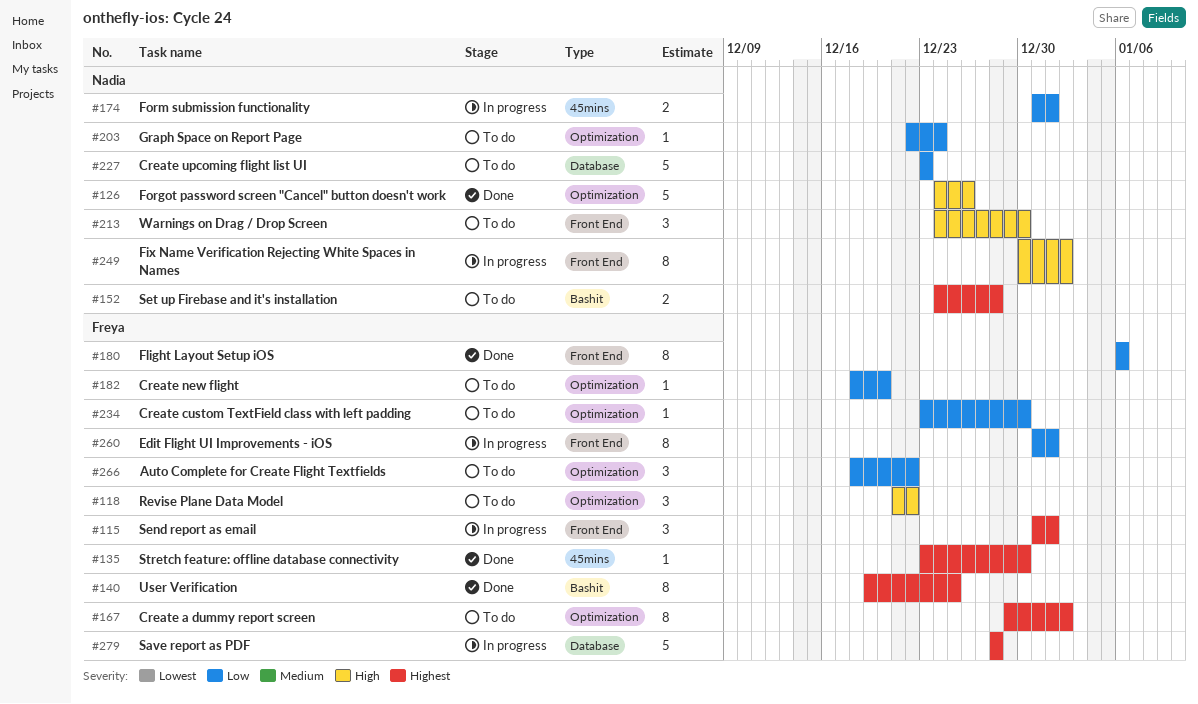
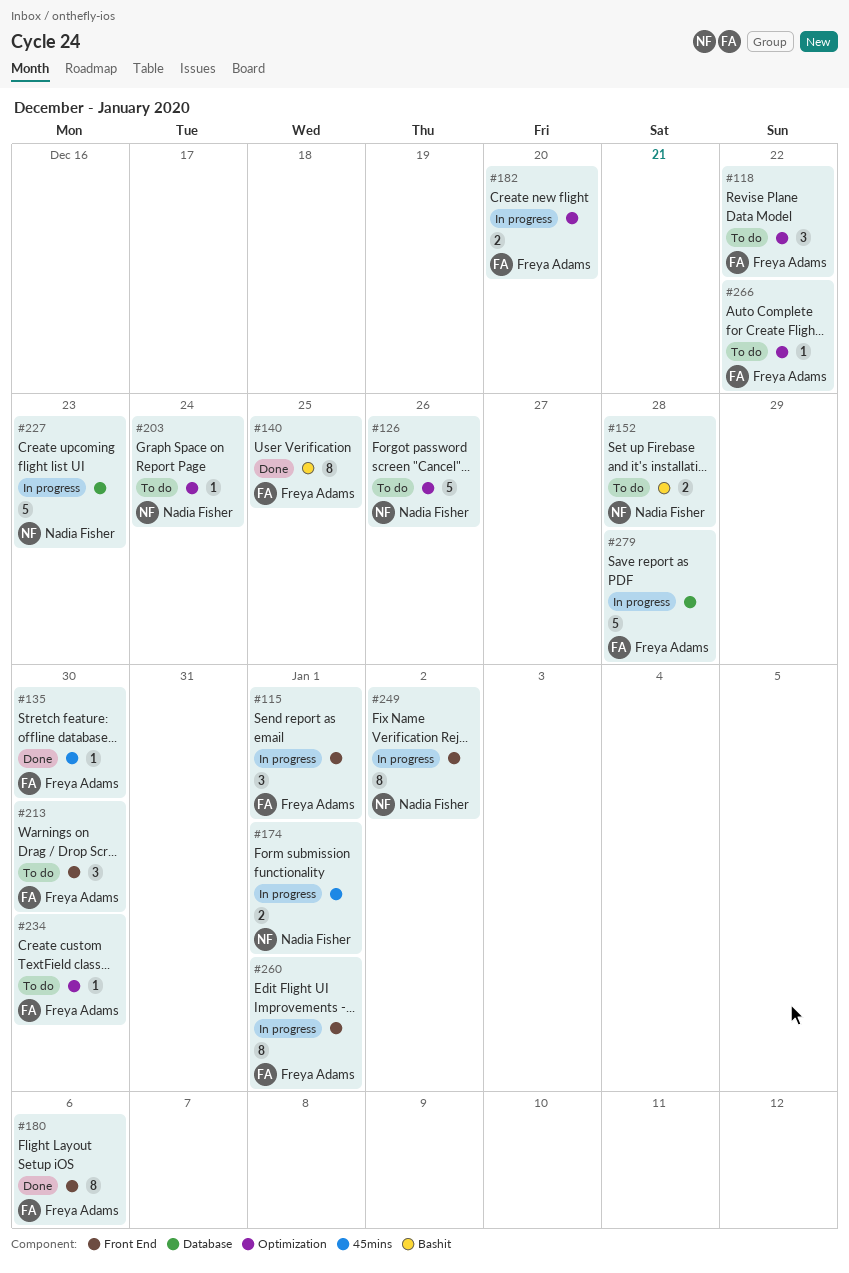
#126, status: Done -> To do
#167: present -> none
#182, status: To do -> In progress
#182, estimate: 1 -> 2
#213, owner: Nadia Fisher -> Freya Adams
#227, status: To do -> In progress
#266, estimate: 3 -> 1

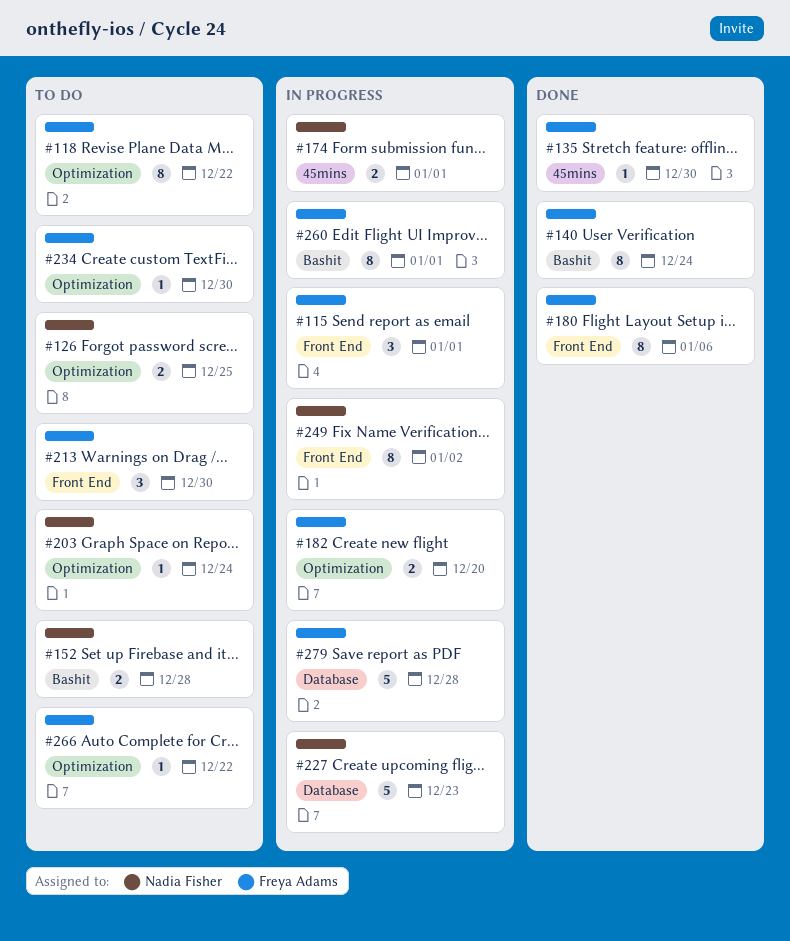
#118, estimate: 3 -> 8
#126, estimate: 5 -> 2
#126, due: Dec 26 -> Dec 25
#140, due: Dec 25 -> Dec 24
#260, label: Front End -> Bashit

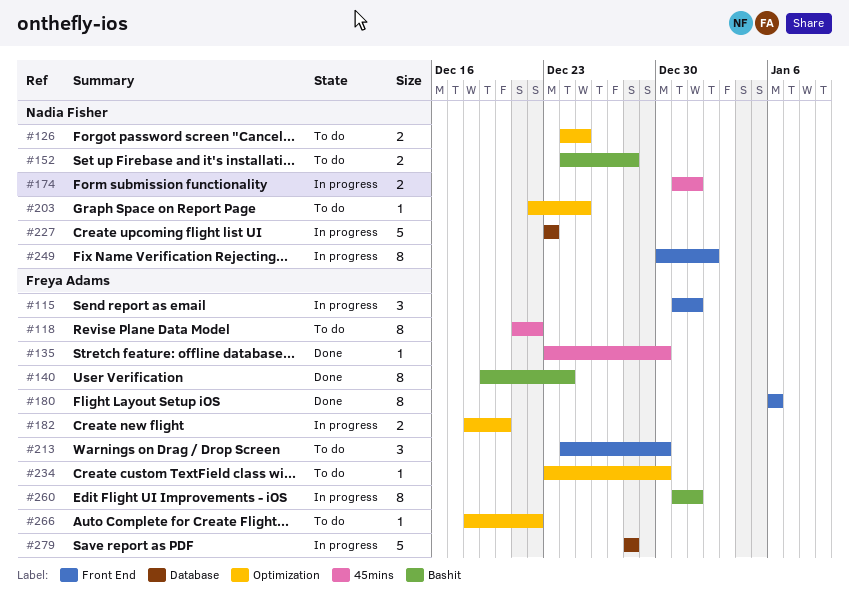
#118, label: Optimization -> 45mins
#203, due: Dec 24 -> Dec 25

